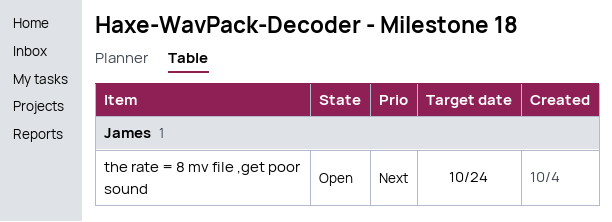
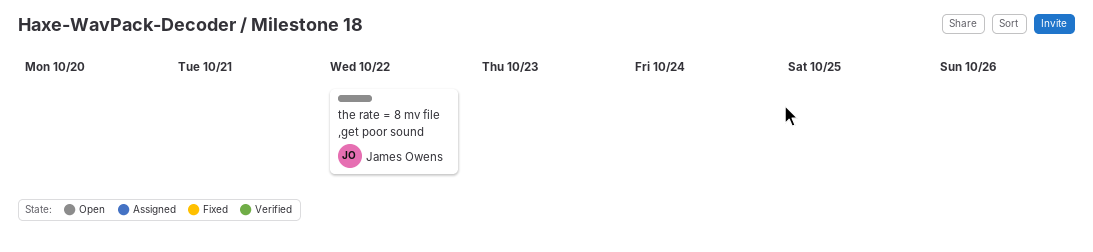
the rate = 8 mv file ,get poor sound, due: Oct 24 -> Oct 22

